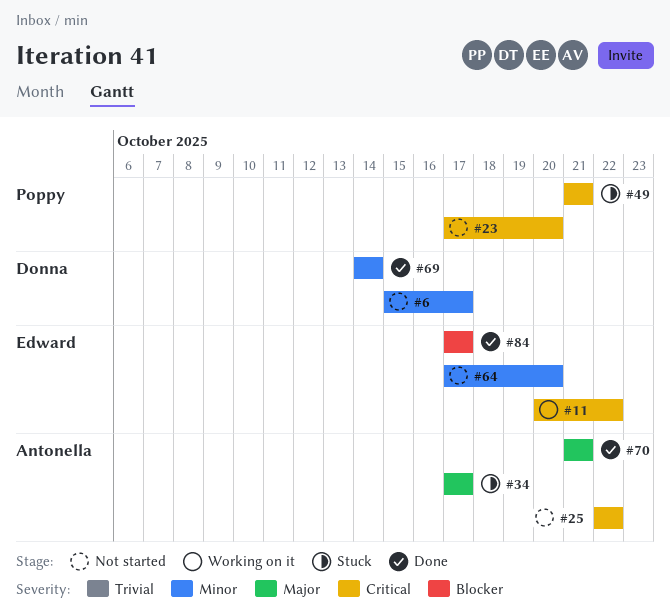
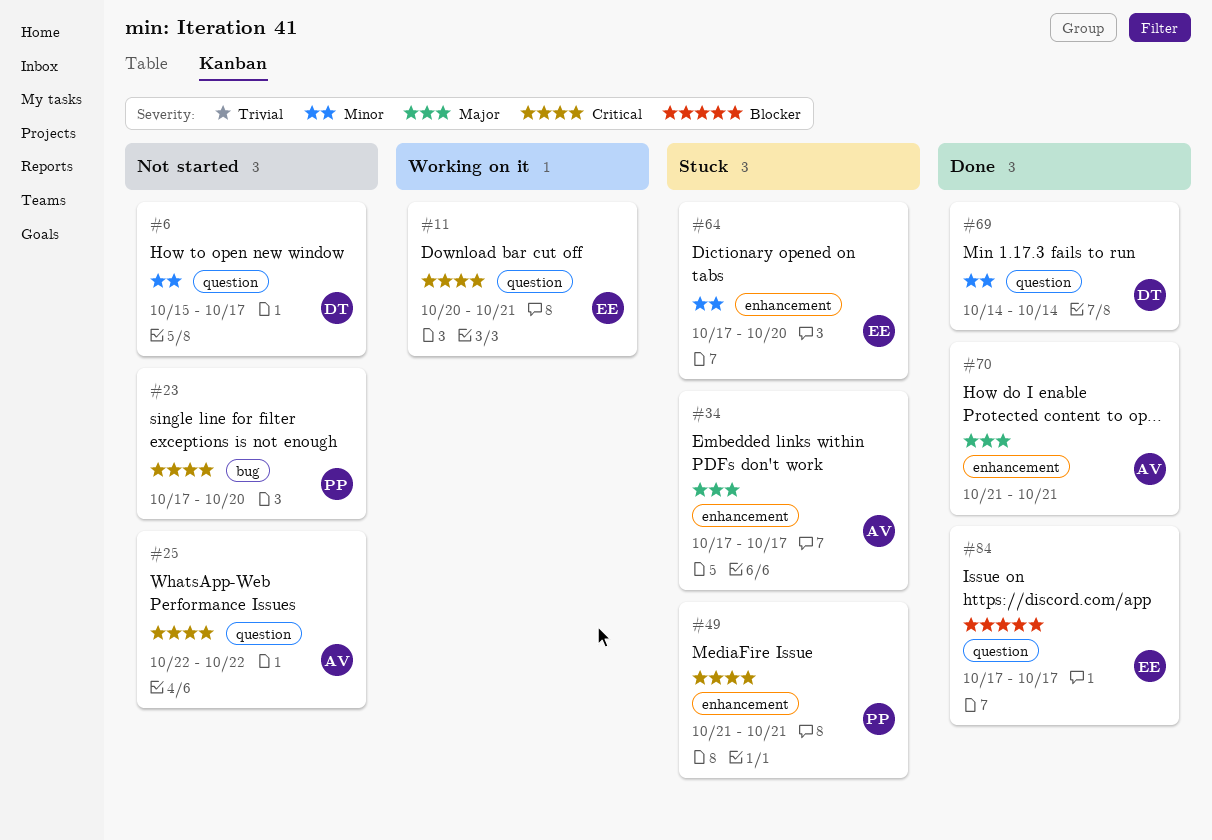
#11, due: Oct 22 -> Oct 21
#64, status: Not started -> Stuck

